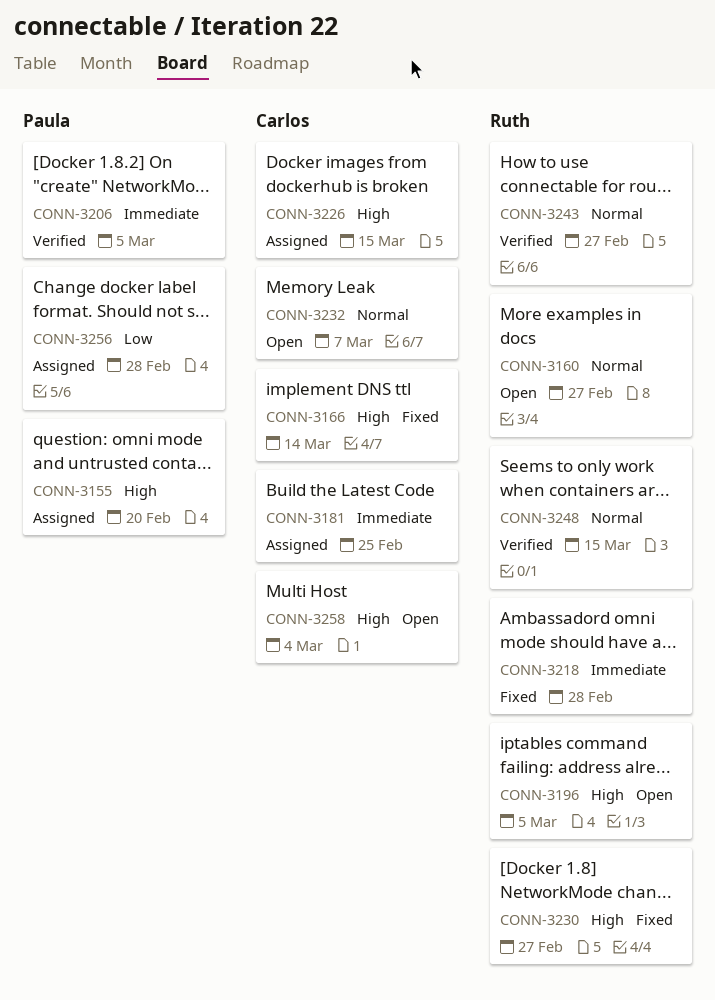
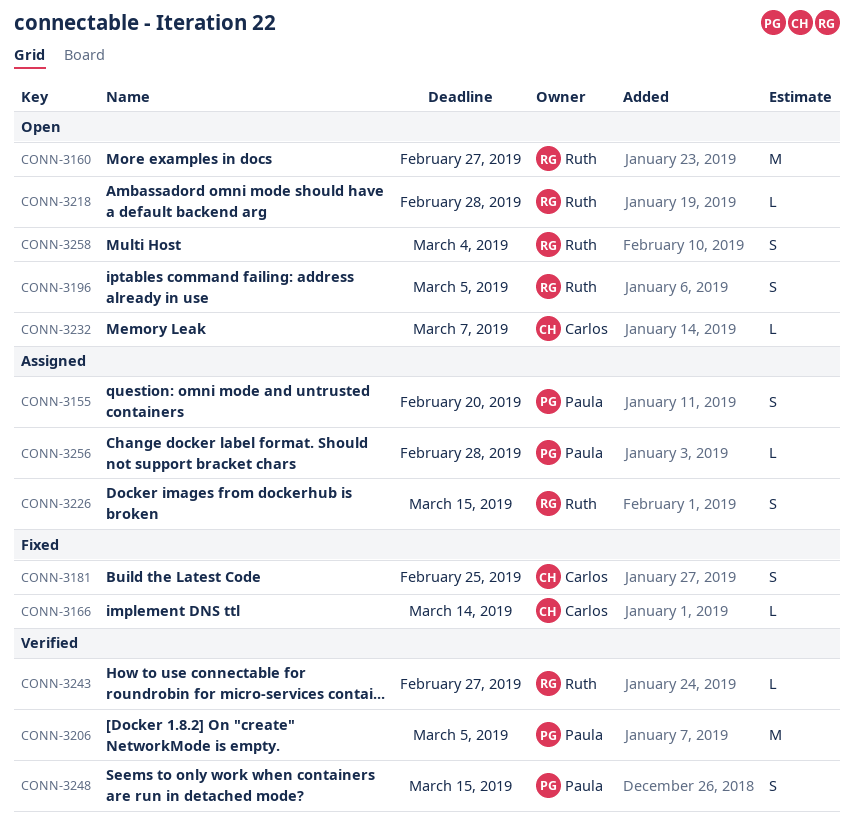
CONN-3181, status: Assigned -> Fixed
CONN-3218, status: Fixed -> Open
CONN-3226, owner: Carlos -> Ruth
CONN-3230: present -> none
CONN-3248, owner: Ruth -> Paula
CONN-3258, owner: Carlos -> Ruth

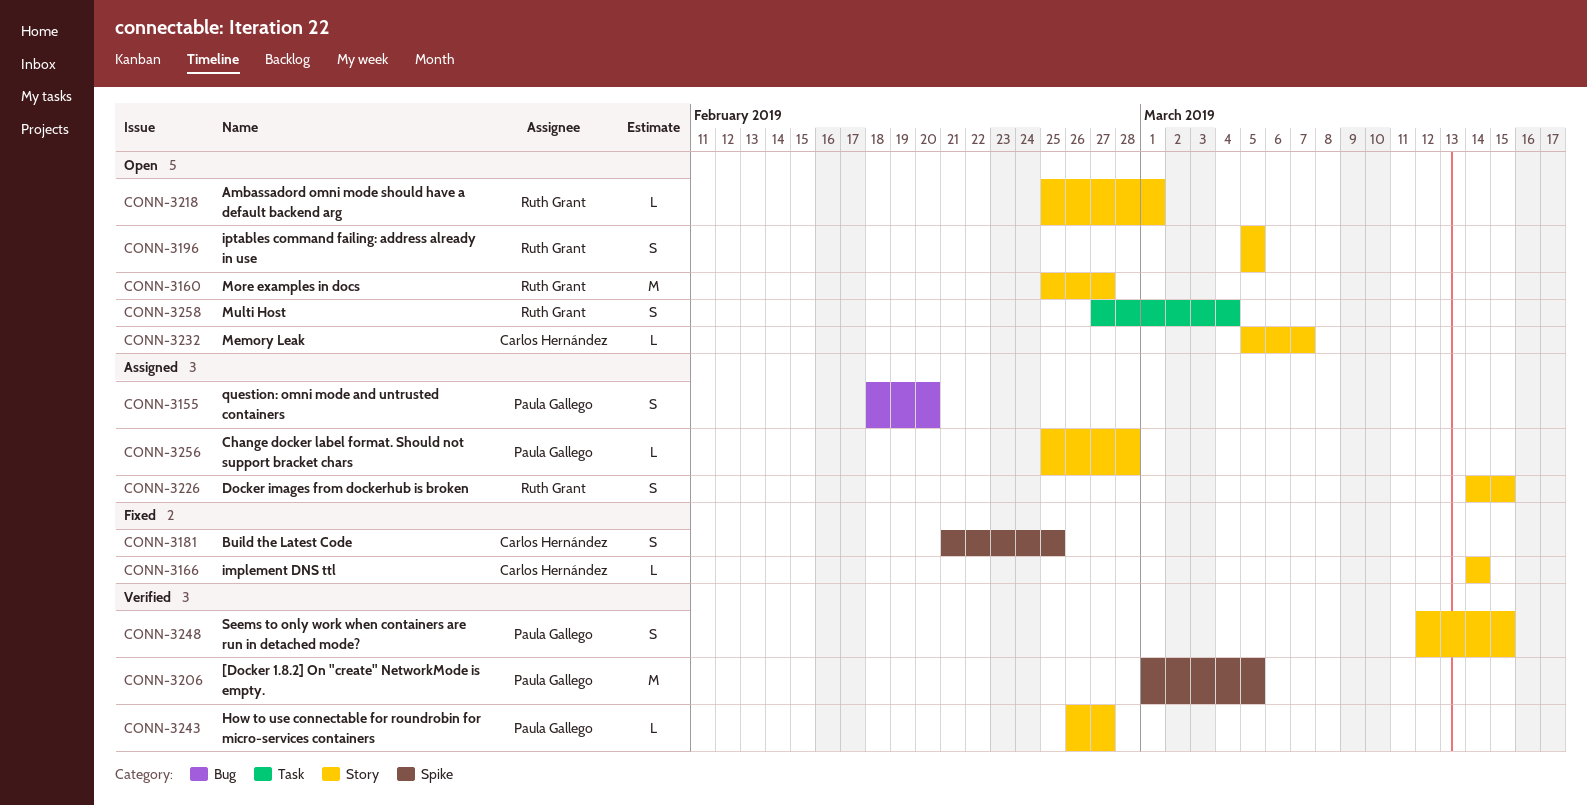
CONN-3218, due: Feb 28 -> Mar 1
CONN-3243, owner: Ruth Grant -> Paula Gallego

